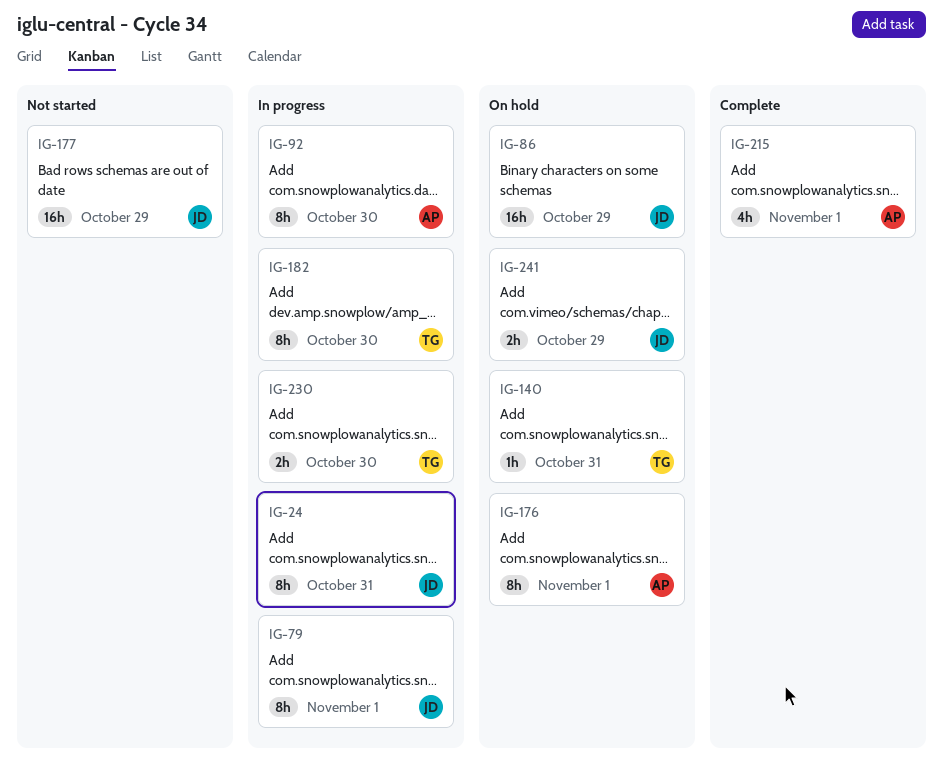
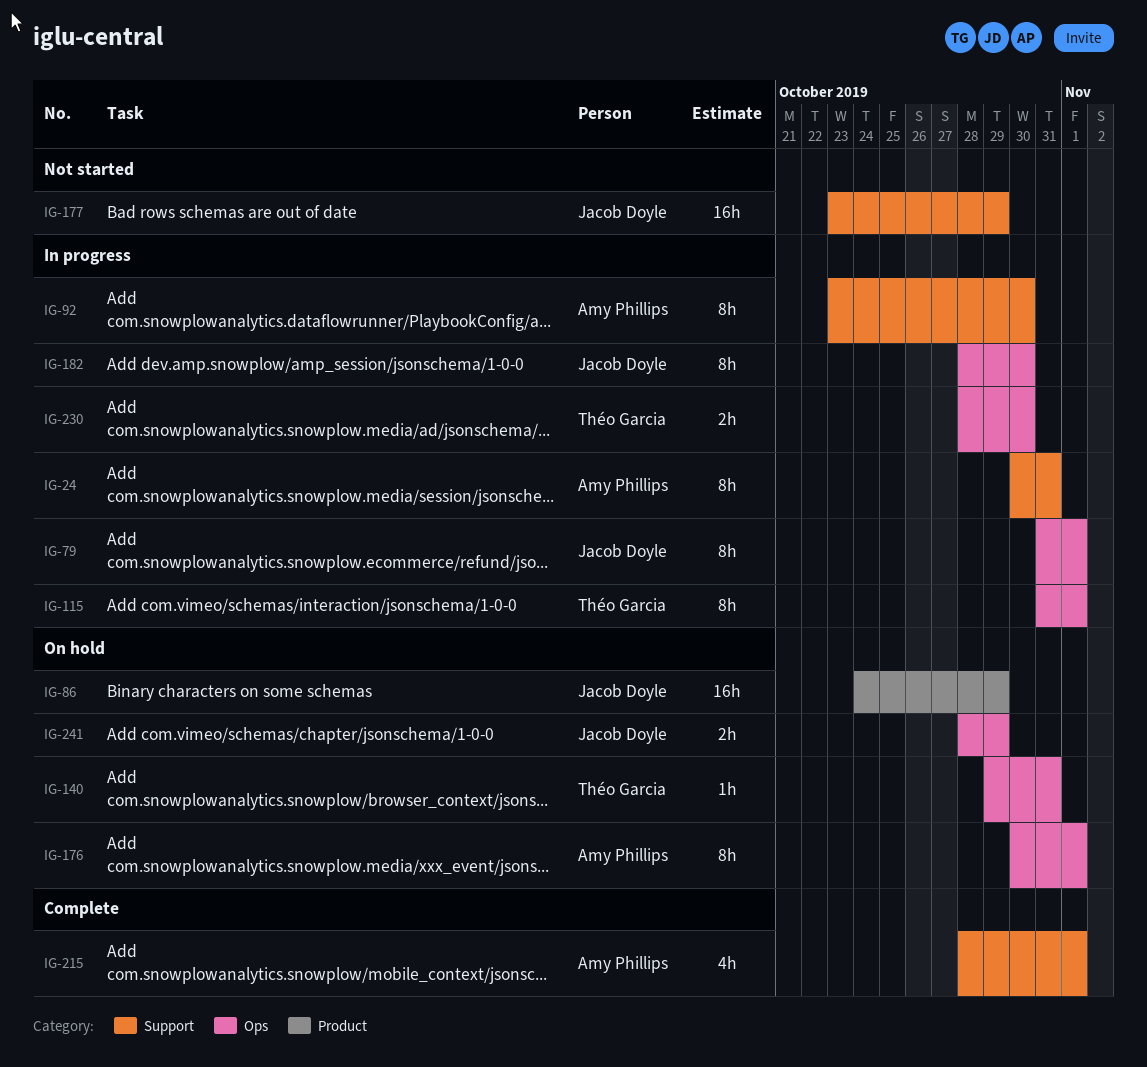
IG-24, owner: Jacob Doyle -> Amy Phillips
IG-115: none -> present
IG-182, owner: Théo Garcia -> Jacob Doyle

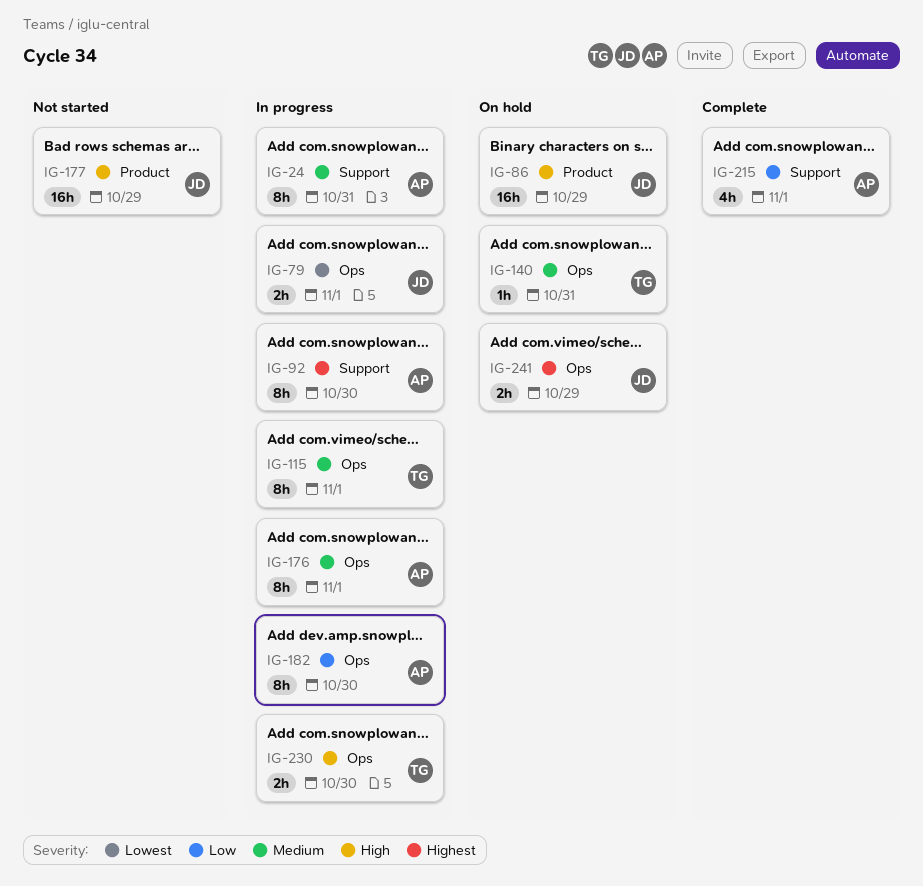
IG-79, estimate: 8h -> 2h
IG-176, status: On hold -> In progress
IG-177, label: Support -> Product
IG-182, owner: Jacob Doyle -> Amy Phillips

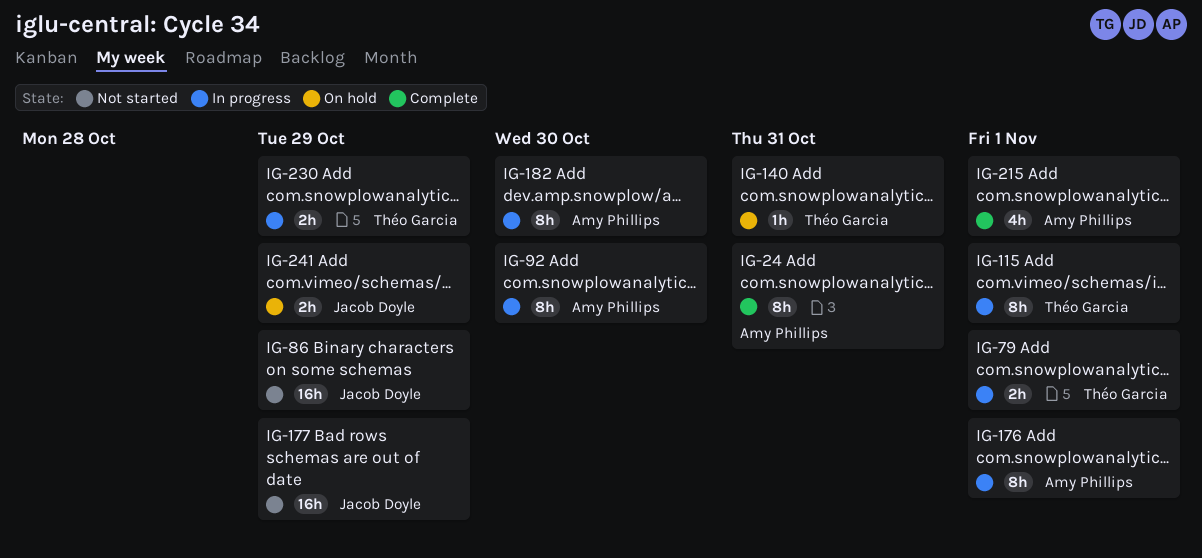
IG-24, status: In progress -> Complete
IG-79, owner: Jacob Doyle -> Théo Garcia
IG-86, status: On hold -> Not started
IG-230, due: Oct 30 -> Oct 29

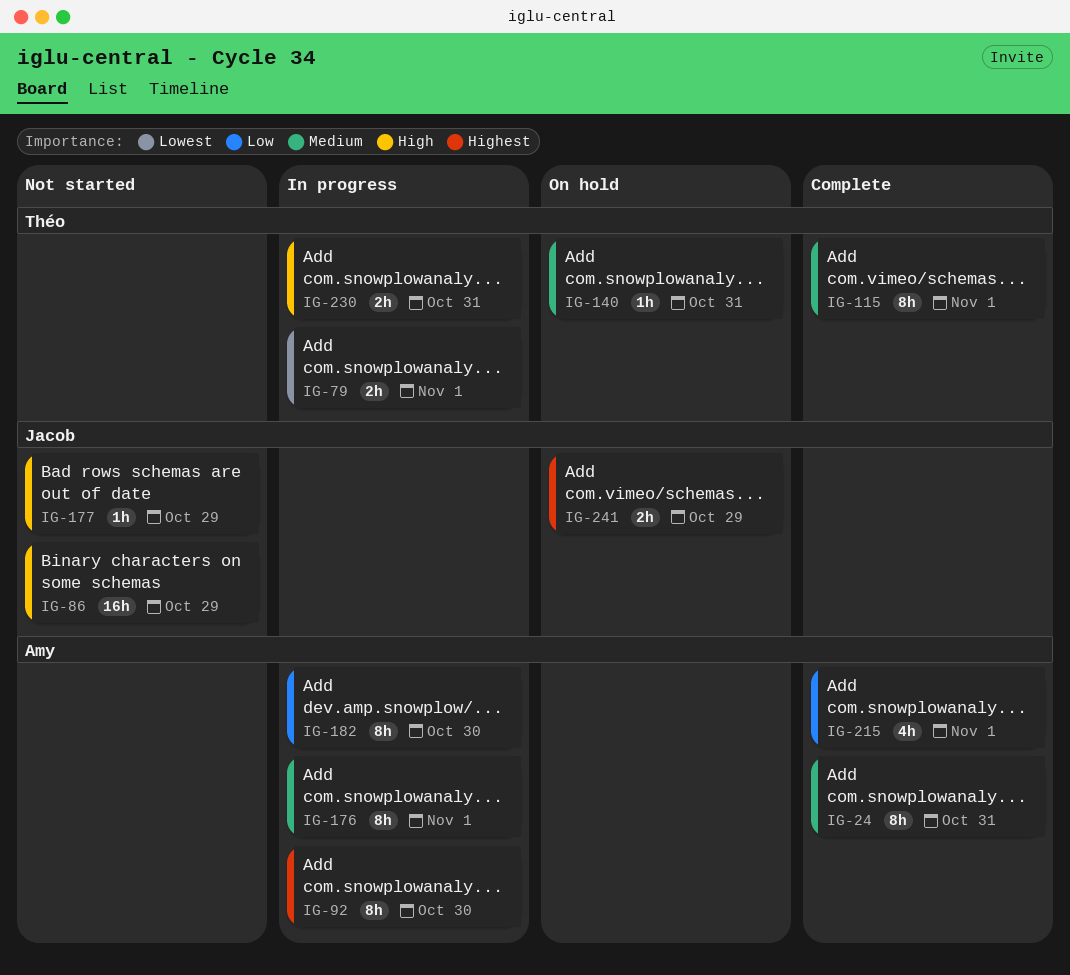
IG-115, status: In progress -> Complete
IG-177, estimate: 16h -> 1h
IG-230, due: Oct 29 -> Oct 31

